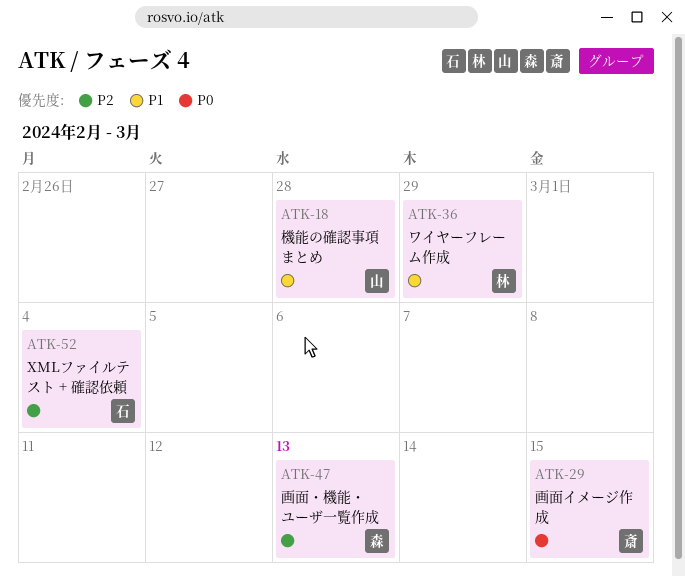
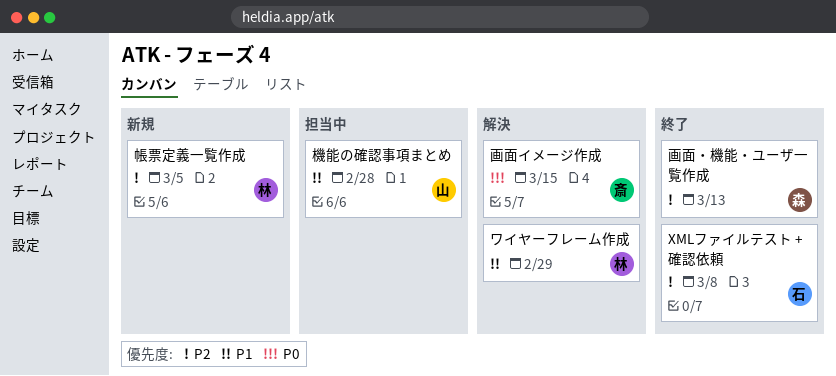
XMLファイルテスト + 確認依頼, due: Mar 4 -> Mar 8
帳票定義一覧作成: none -> present

